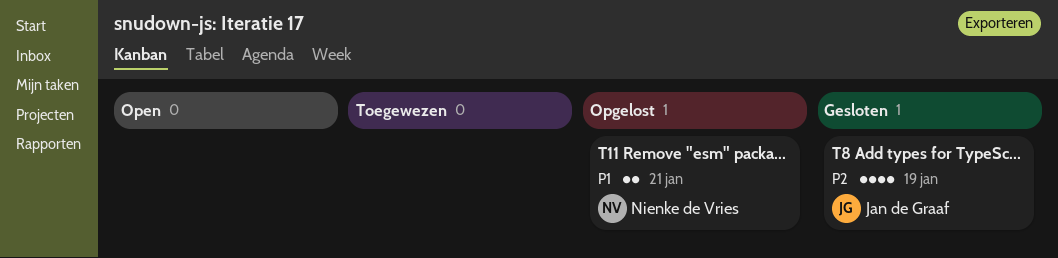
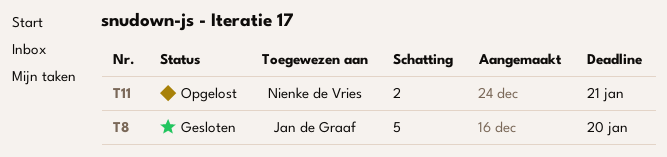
T8, estimate: 4 -> 5
T8, due: Jan 19 -> Jan 20

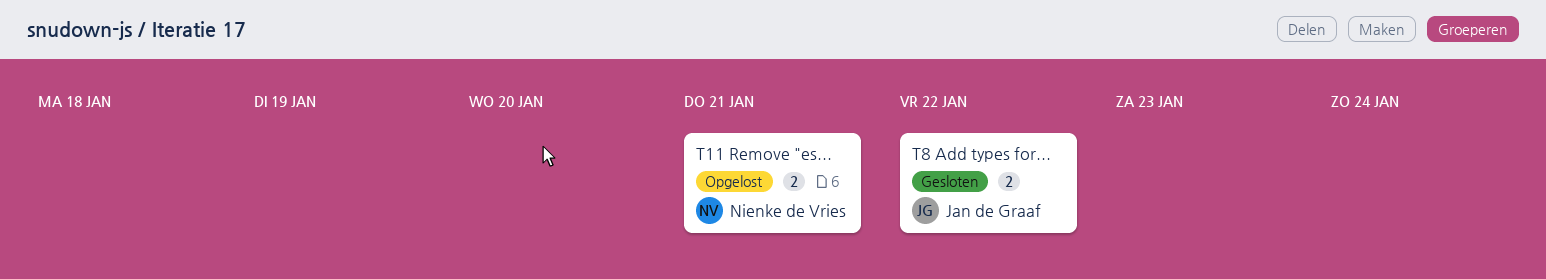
T8, estimate: 5 -> 2
T8, due: Jan 20 -> Jan 22

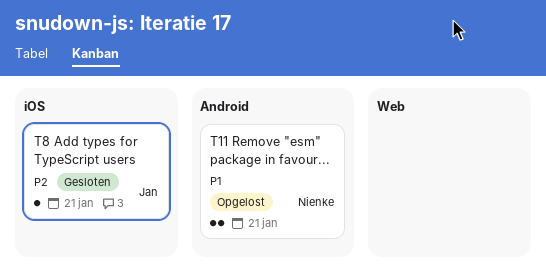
T8, estimate: 2 -> 1
T8, due: Jan 22 -> Jan 21

